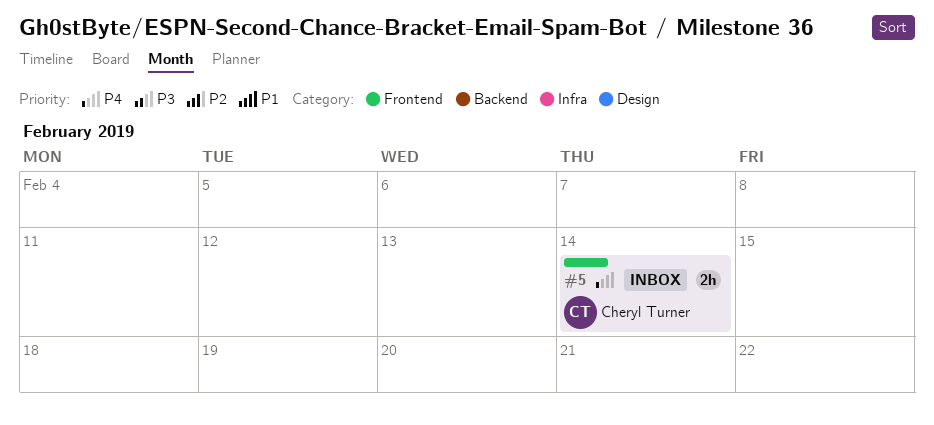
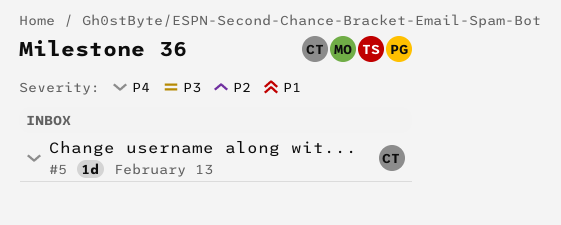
#5, estimate: 2h -> 1d
#5, due: Feb 14 -> Feb 13

